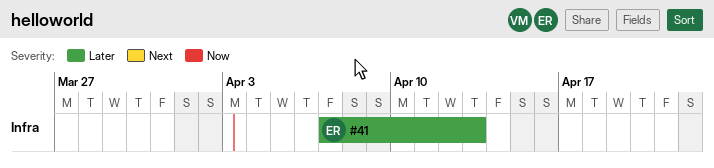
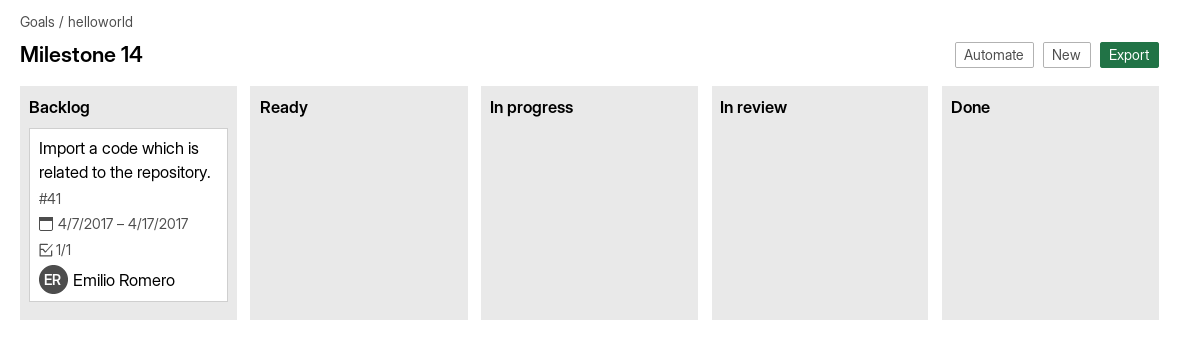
#41, due: Apr 13 -> Apr 17

